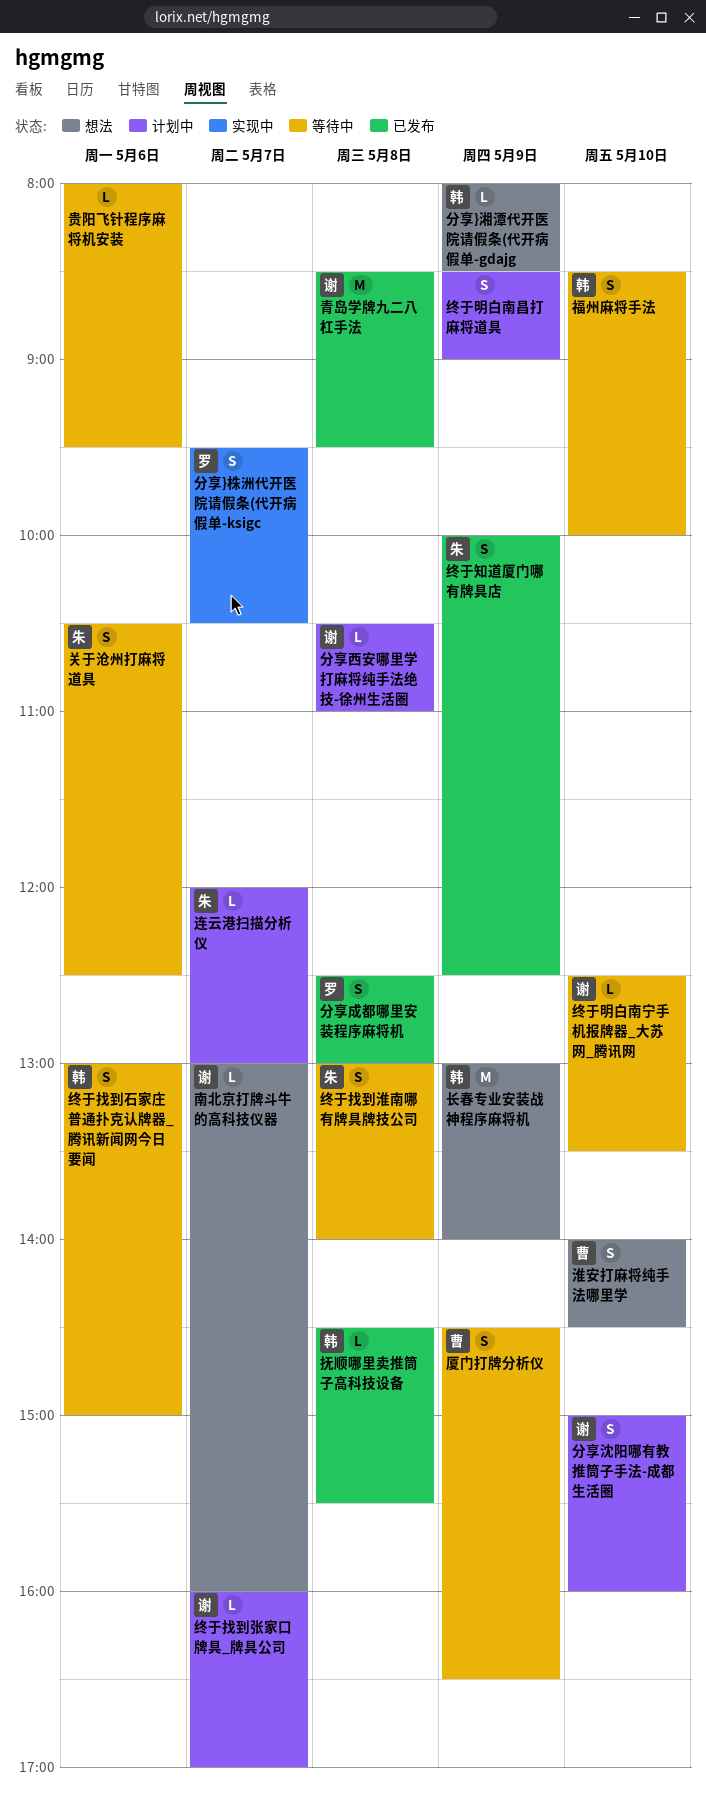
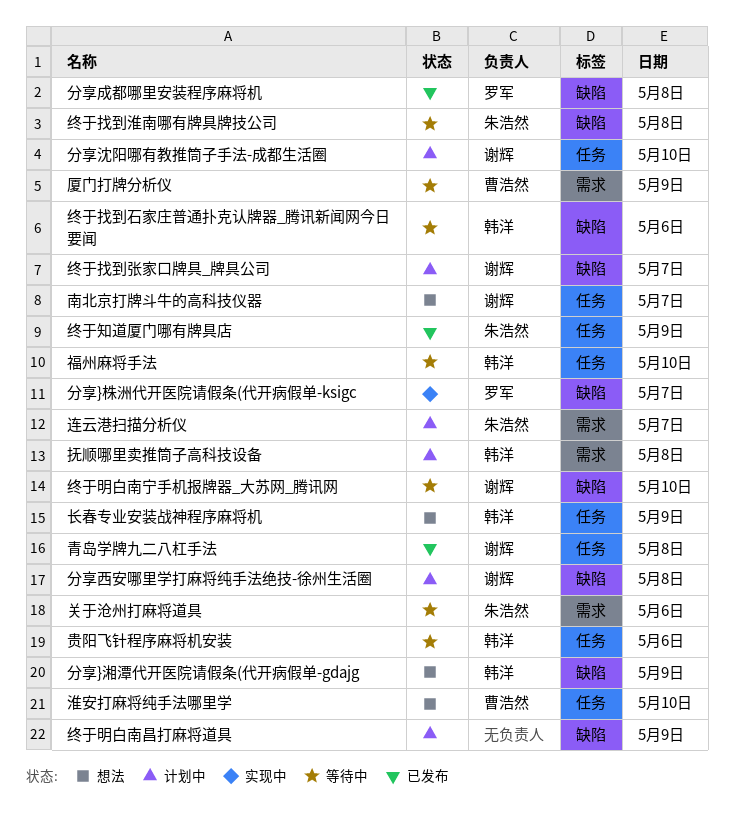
抚顺哪里卖推筒子高科技设备, status: 已发布 -> 计划中
贵阳飞针程序麻将机安装, owner: none -> 韩洋

